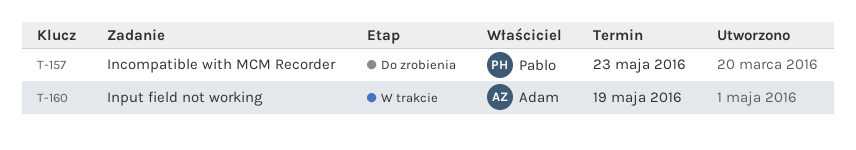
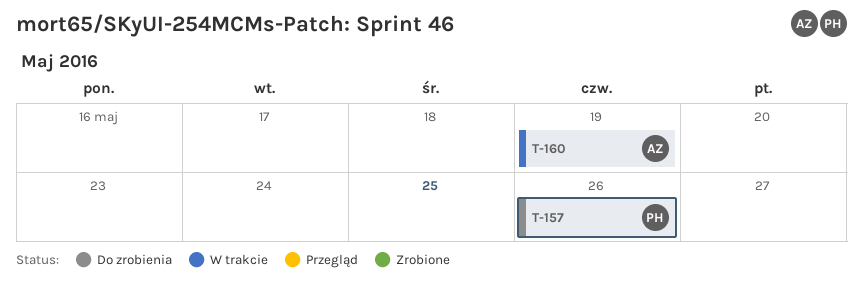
T-157, due: May 23 -> May 26

